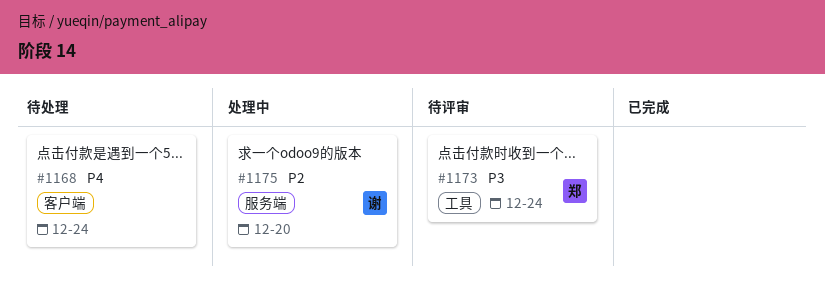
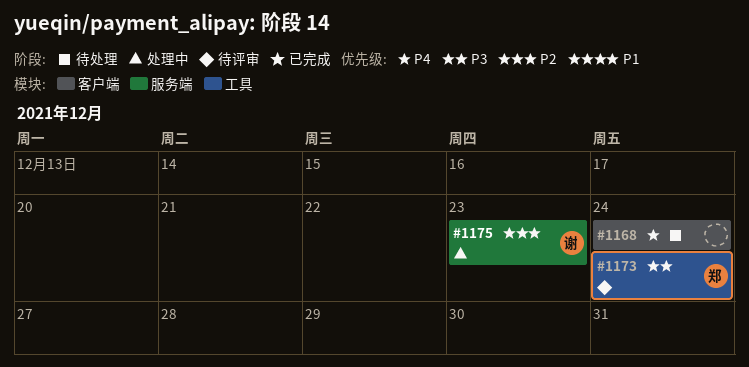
#1175, due: Dec 20 -> Dec 23

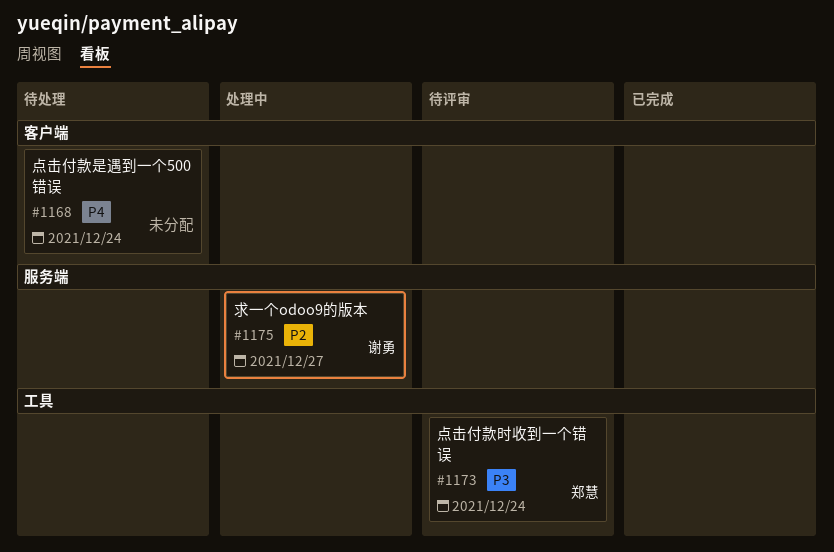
#1175, due: Dec 23 -> Dec 27

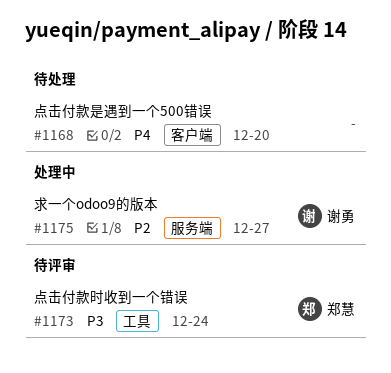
#1168, due: Dec 24 -> Dec 20

